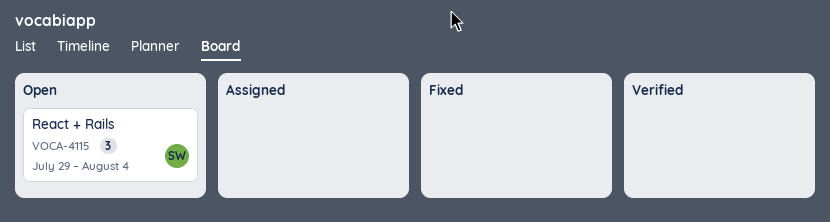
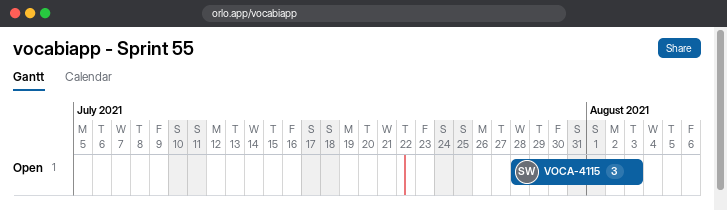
VOCA-4115, start: Jul 29 -> Jul 28
VOCA-4115, due: Aug 4 -> Aug 3

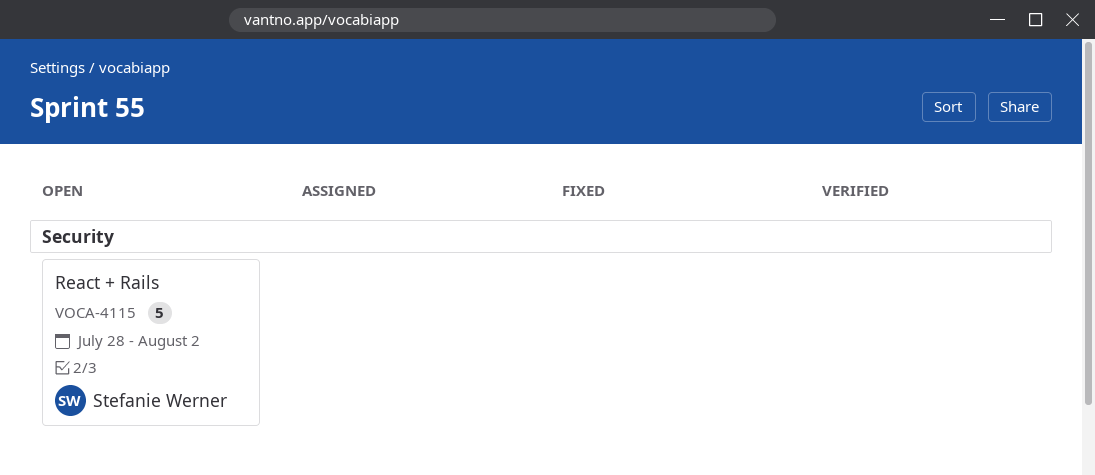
VOCA-4115, estimate: 3 -> 5
VOCA-4115, due: Aug 3 -> Aug 2

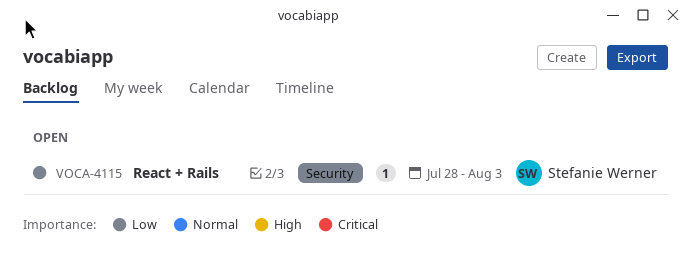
VOCA-4115, estimate: 5 -> 1
VOCA-4115, due: Aug 2 -> Aug 3

